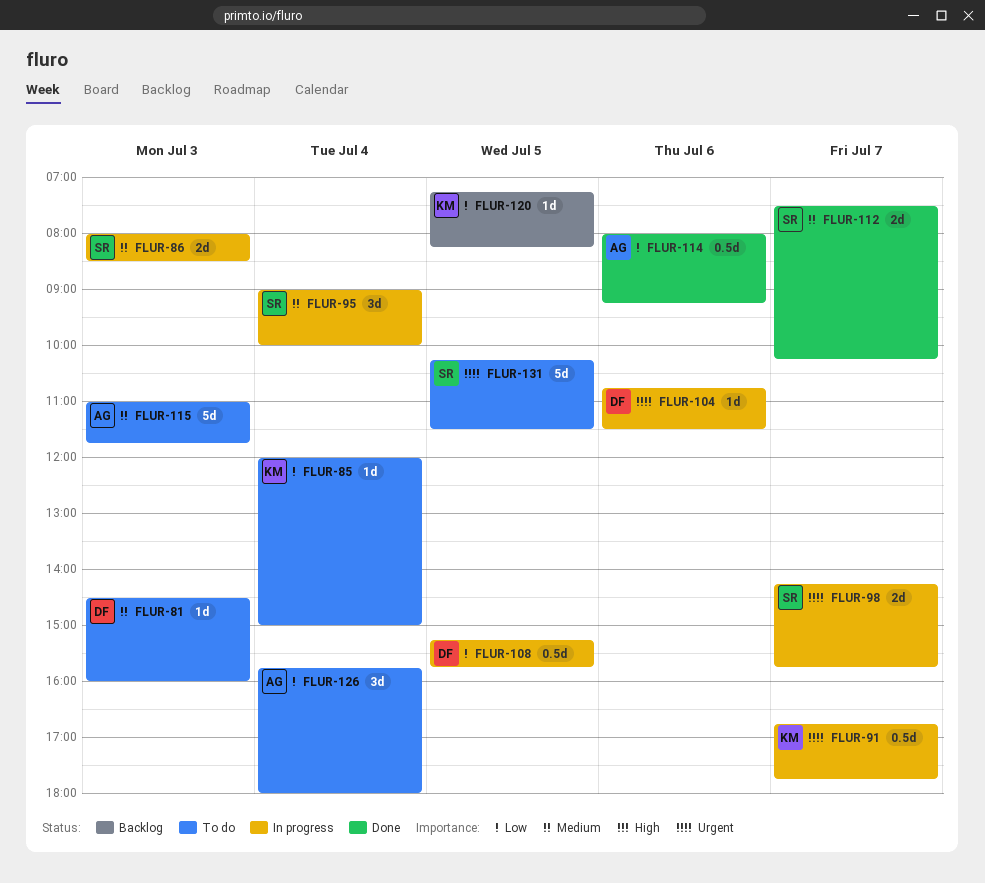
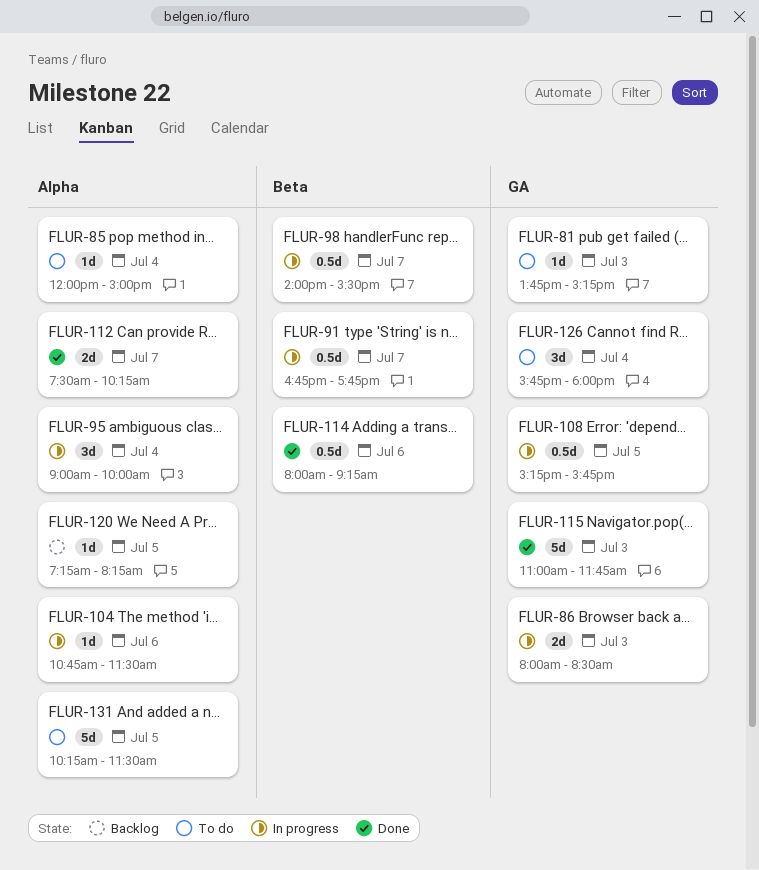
FLUR-81, begins: 14:30 -> 13:45
FLUR-81, ends: 16:00 -> 15:15
FLUR-98, estimate: 2d -> 0.5d
FLUR-98, begins: 14:15 -> 14:00
FLUR-98, ends: 15:45 -> 15:30
FLUR-115, status: To do -> Done

